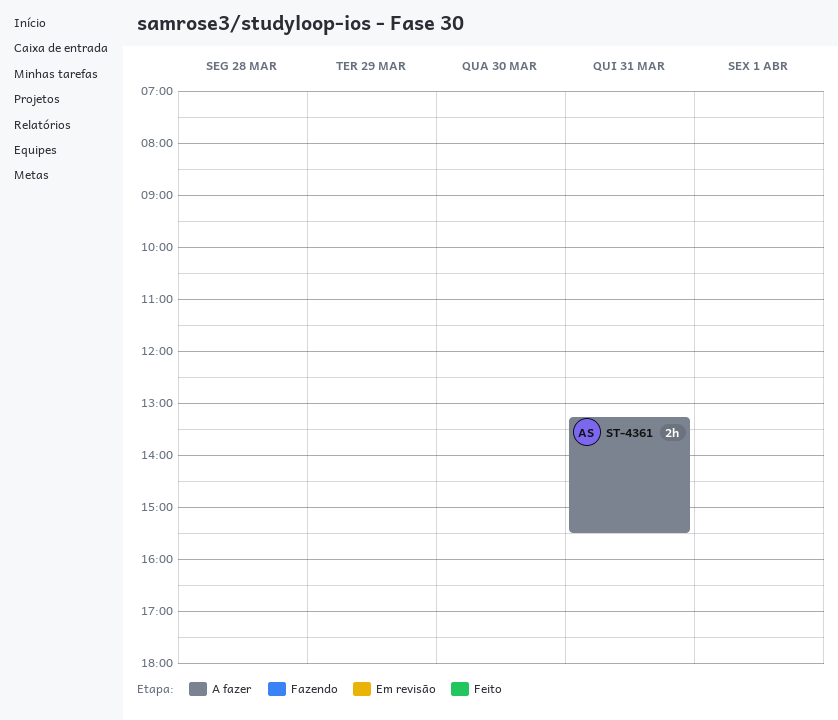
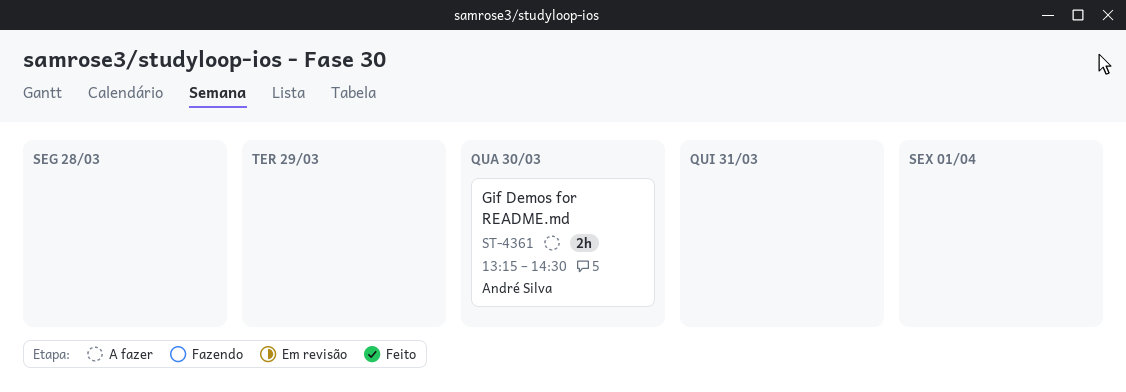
ST-4361, day: Mar 31 -> Mar 30
ST-4361, ends: 15:30 -> 14:30

